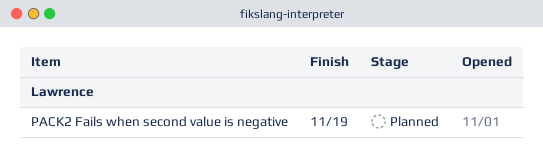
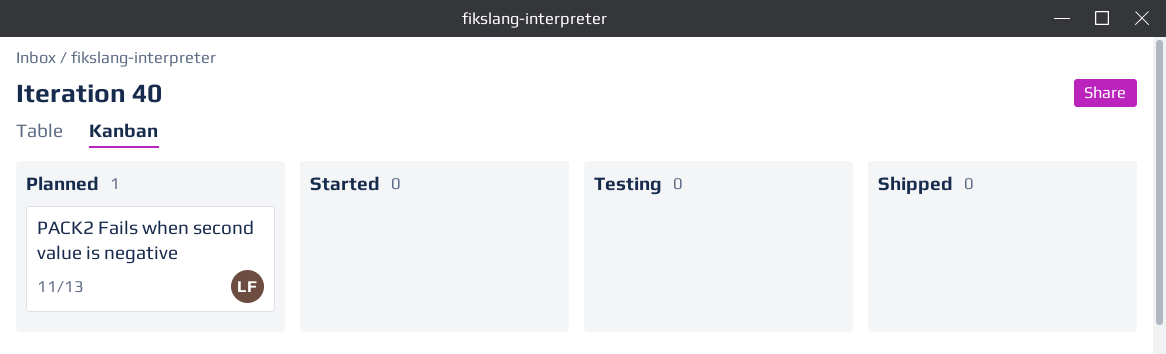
PACK2 Fails when second value is negative, due: Nov 19 -> Nov 13

